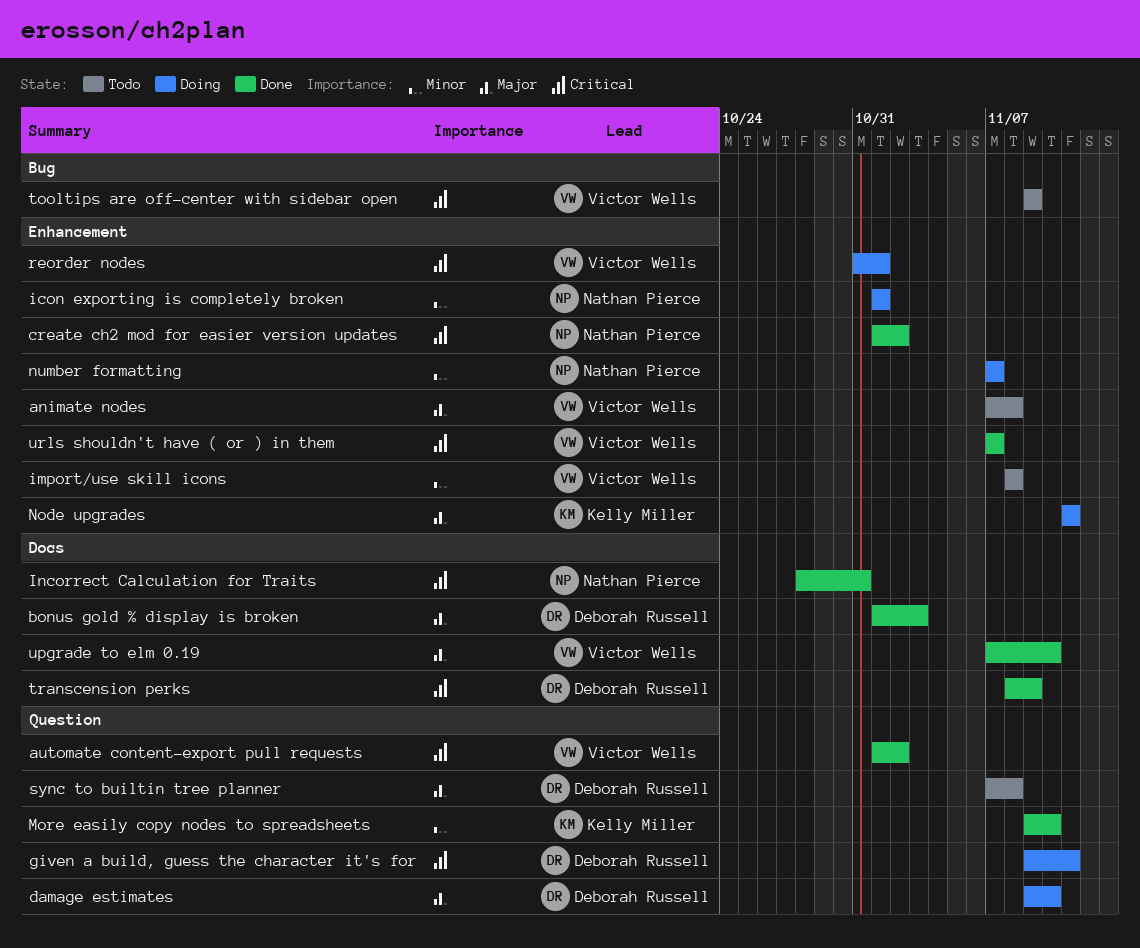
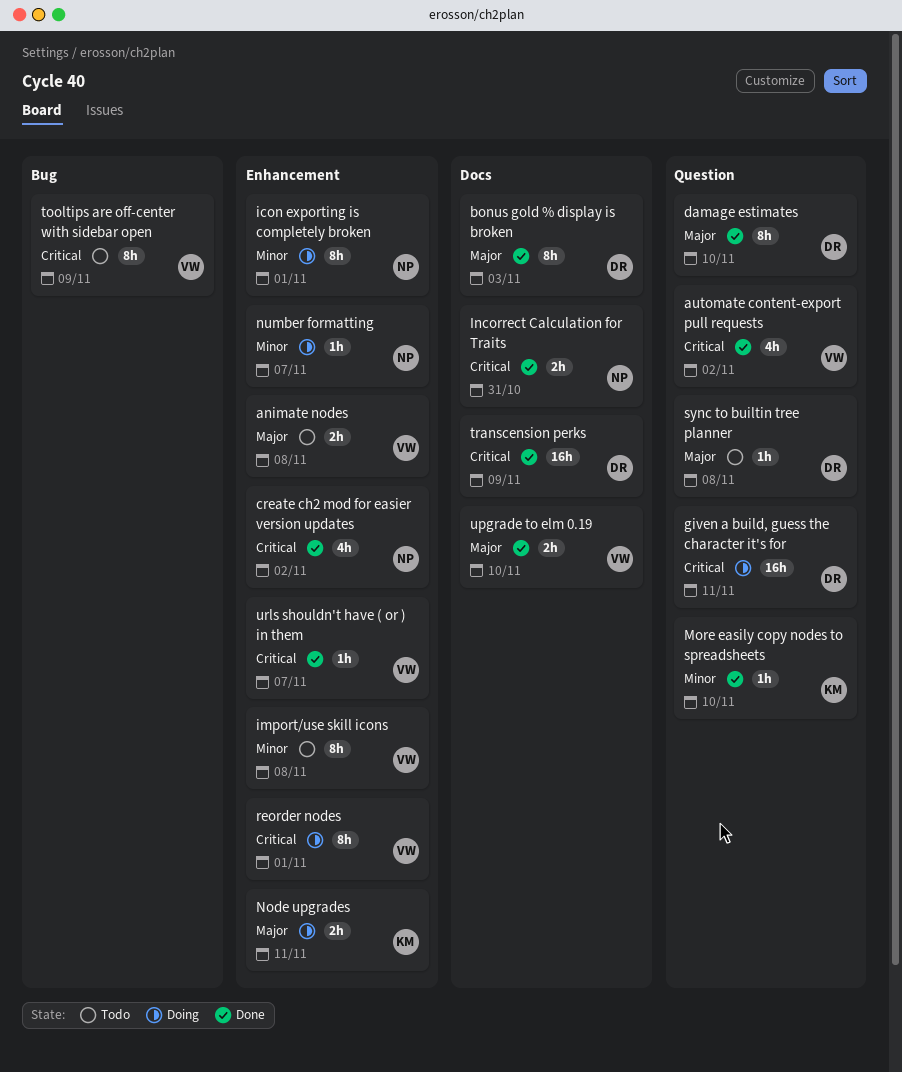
damage estimates, status: Doing -> Done

